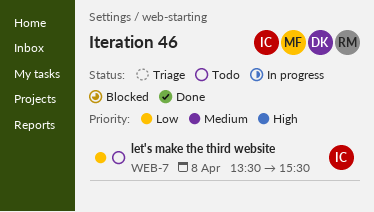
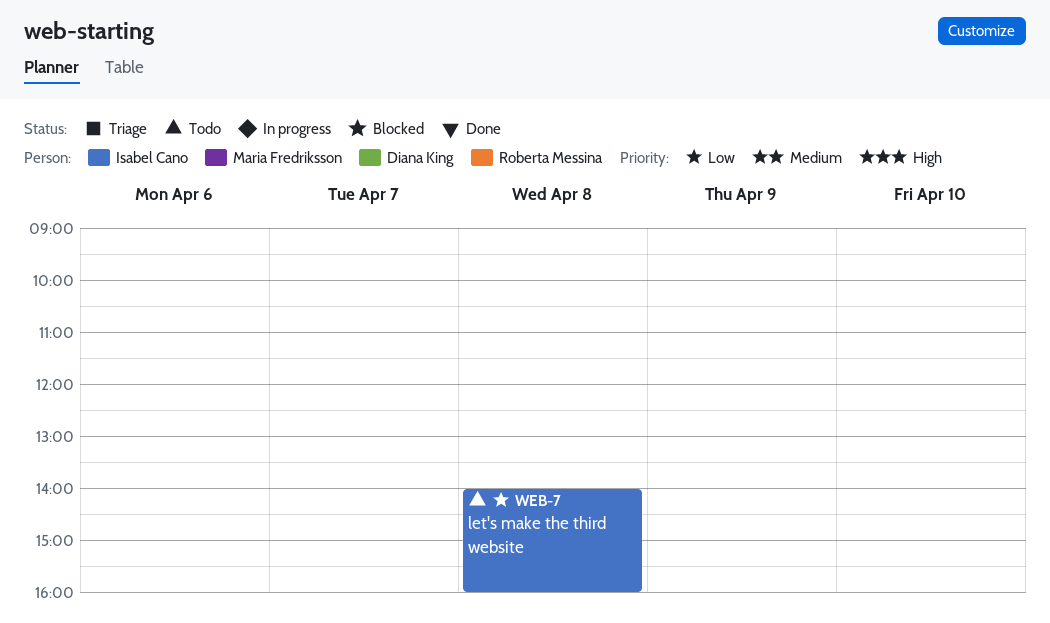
WEB-7, begins: 13:30 -> 14:00
WEB-7, ends: 15:30 -> 16:00

